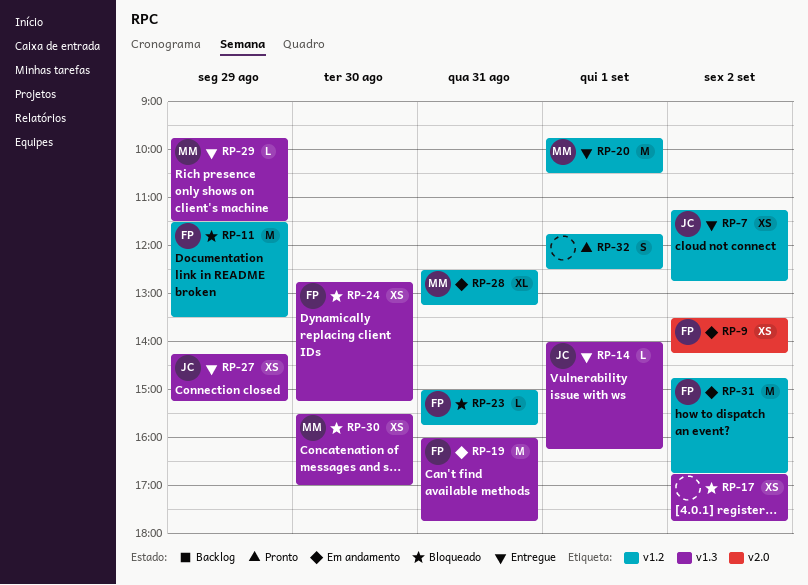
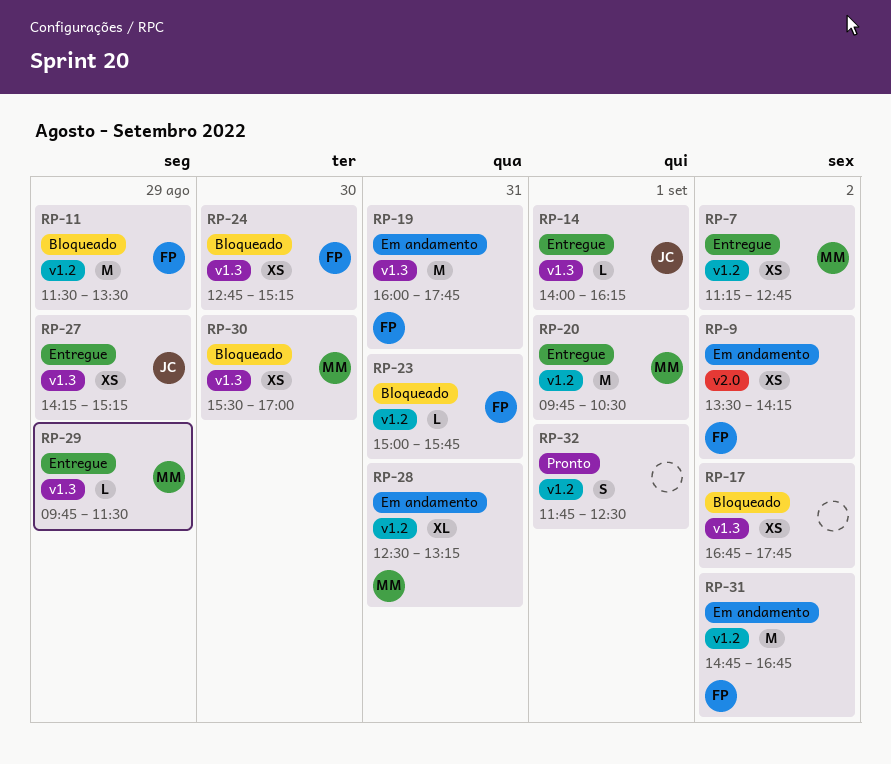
RP-7, owner: JC -> MM

